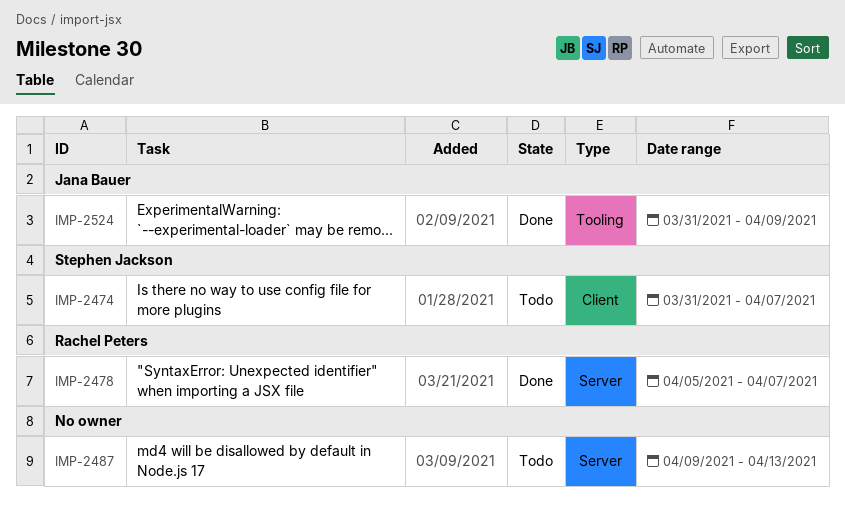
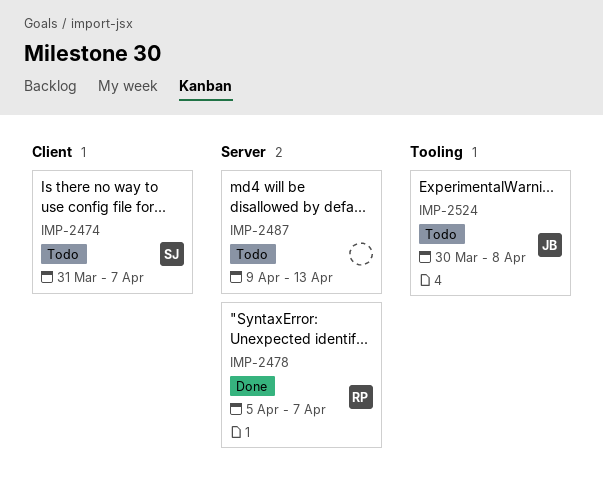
IMP-2524, status: Done -> Todo
IMP-2524, start: Mar 31 -> Mar 30
IMP-2524, due: Apr 9 -> Apr 8

